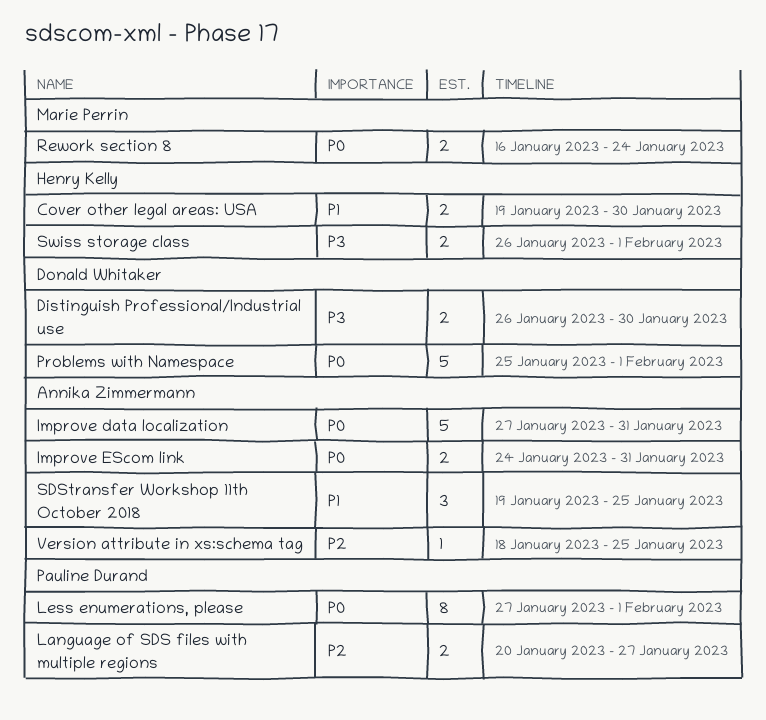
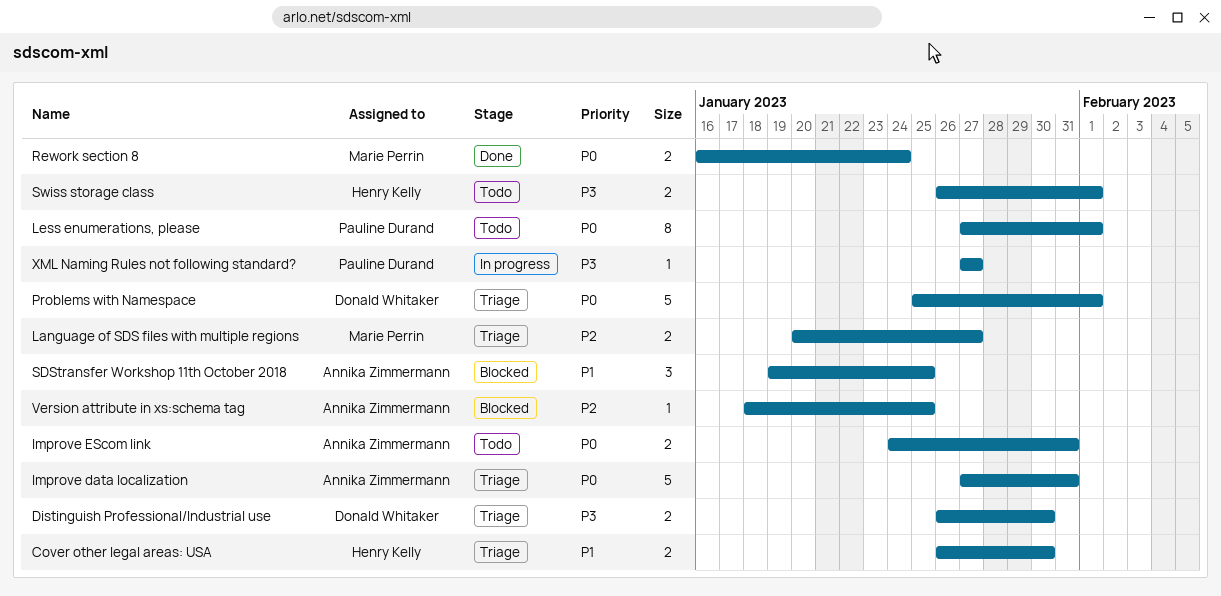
Cover other legal areas: USA, start: Jan 19 -> Jan 26
Language of SDS files with multiple regions, owner: Pauline Durand -> Marie Perrin
XML Naming Rules not following standard?: none -> present

